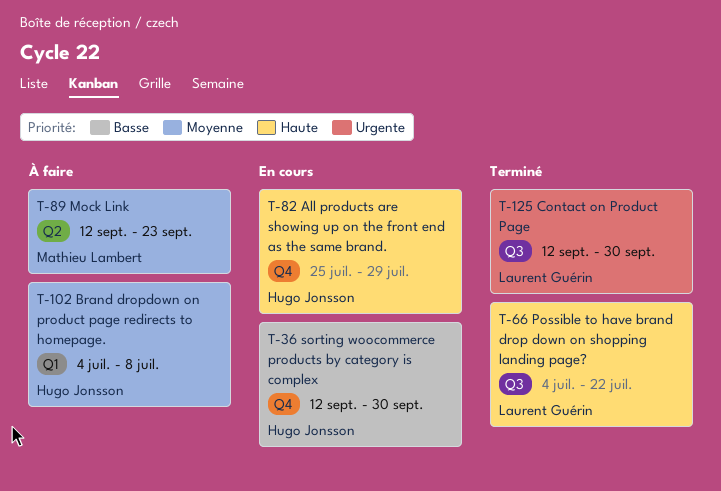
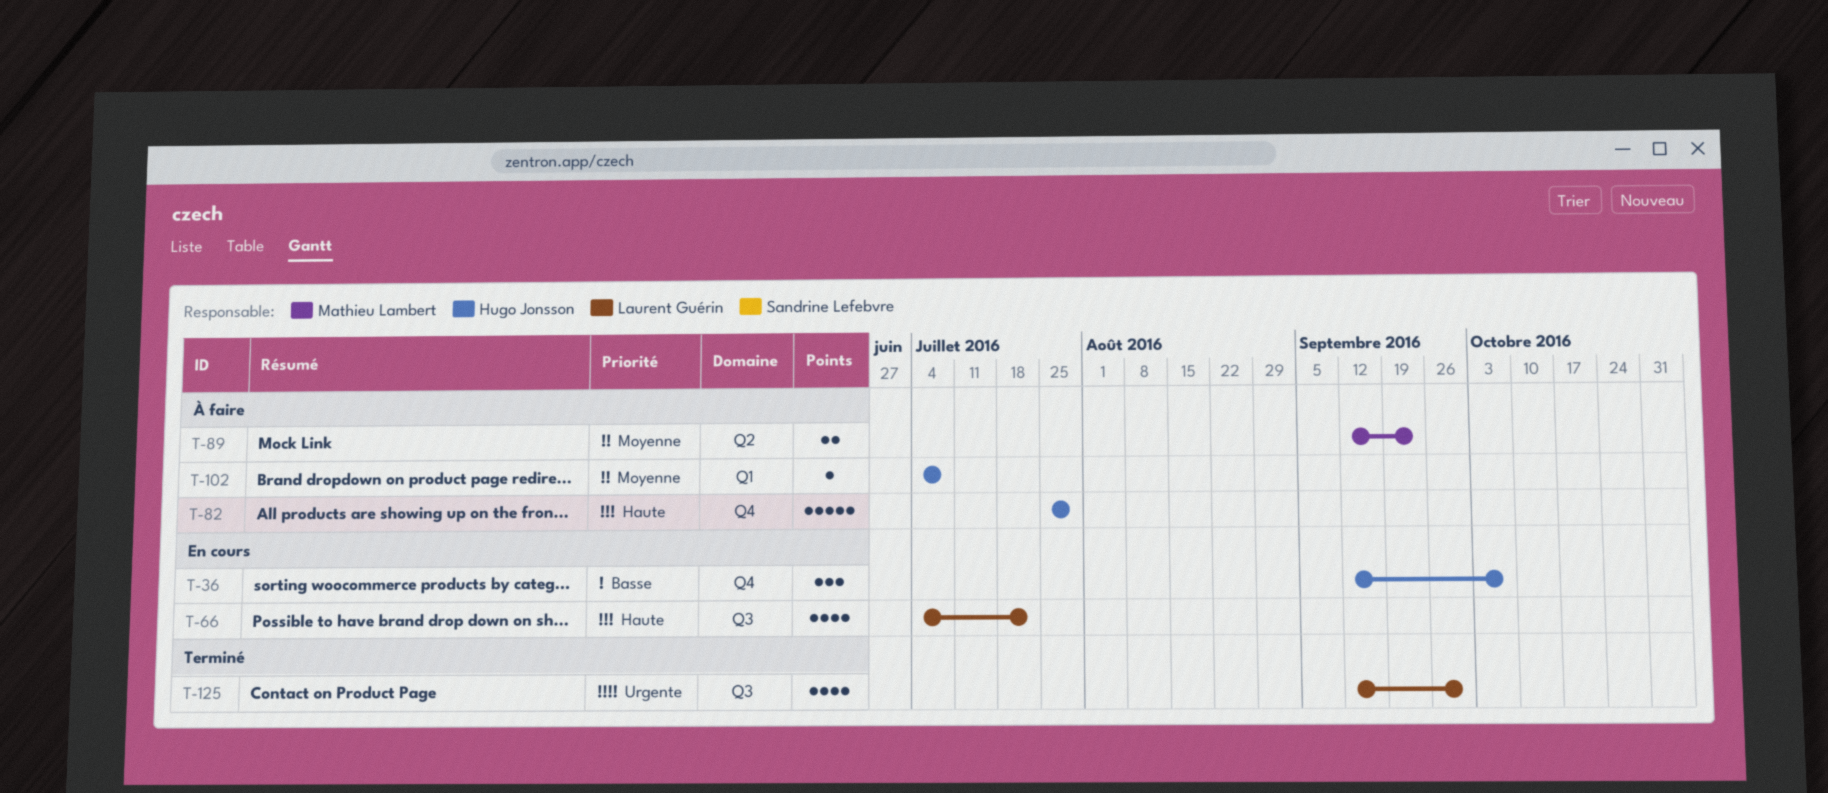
T-36, due: Sep 30 -> Oct 7
T-66, status: Terminé -> En cours
T-82, status: En cours -> À faire

